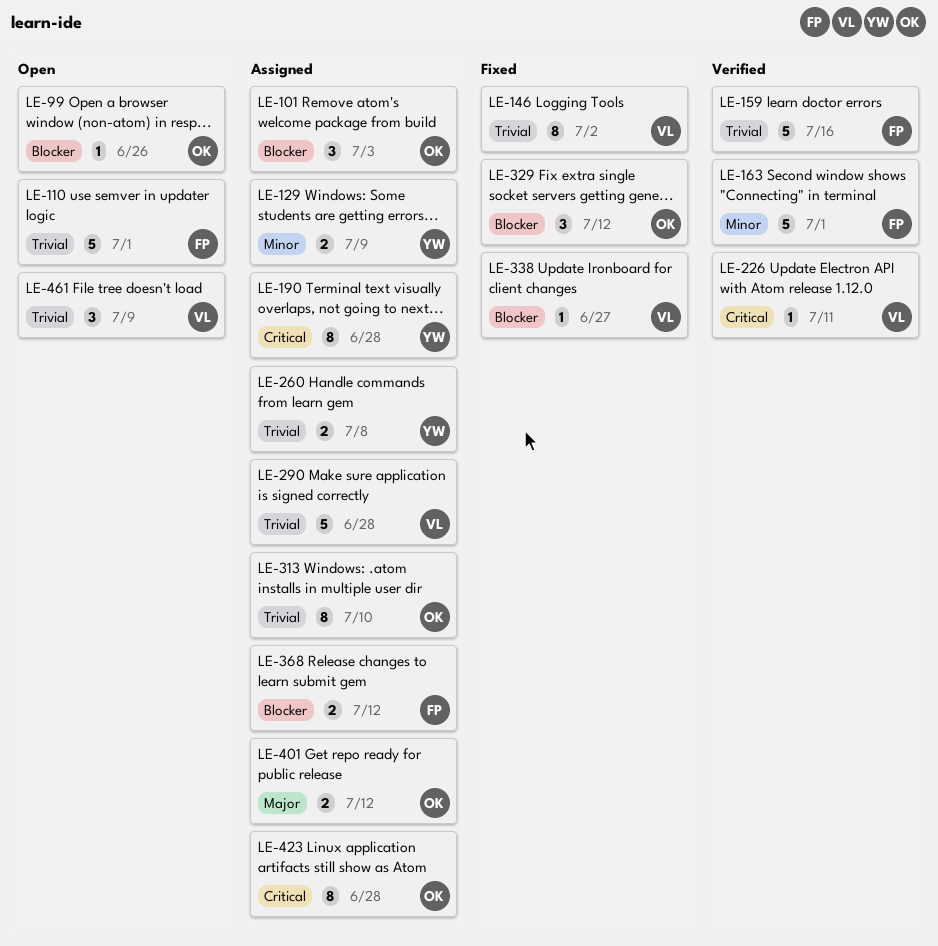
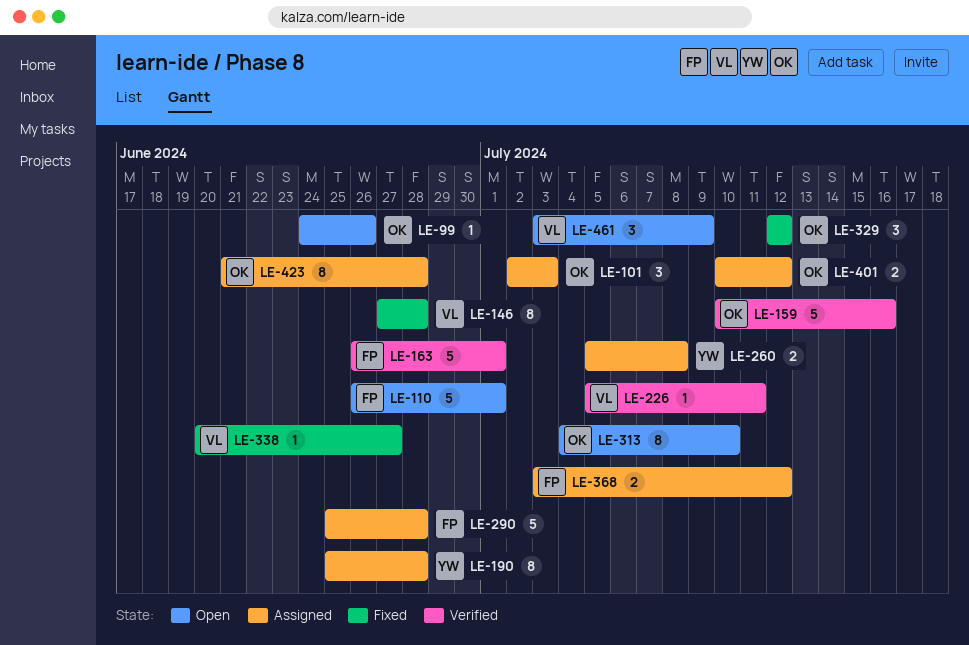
LE-129: present -> none
LE-146, due: Jul 2 -> Jun 28
LE-159, owner: FP -> OK
LE-290, owner: VL -> FP
LE-313, status: Assigned -> Open

